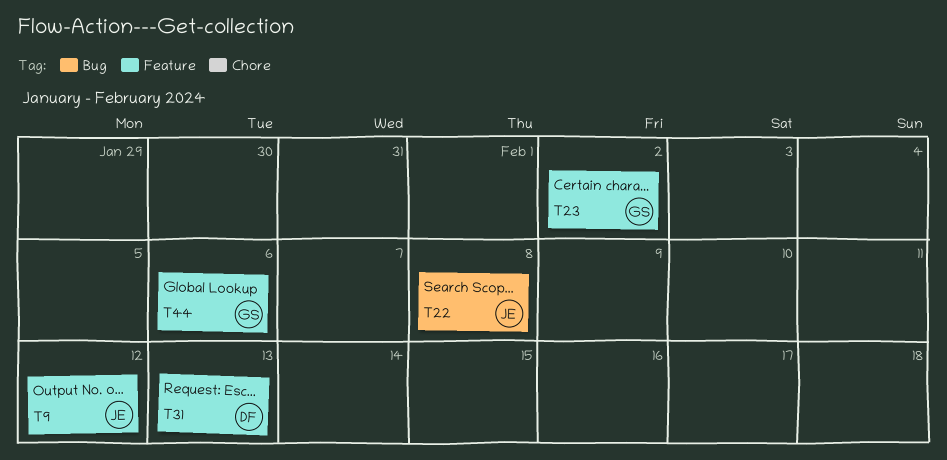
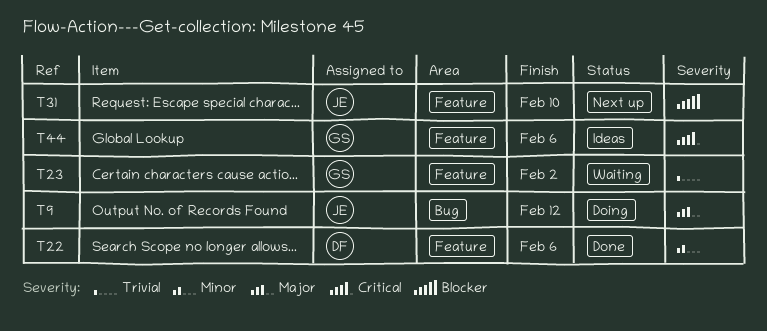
T9, label: Feature -> Bug
T22, owner: JE -> DF
T22, label: Bug -> Feature
T22, due: Feb 8 -> Feb 6
T31, owner: DF -> JE
T31, due: Feb 13 -> Feb 10

